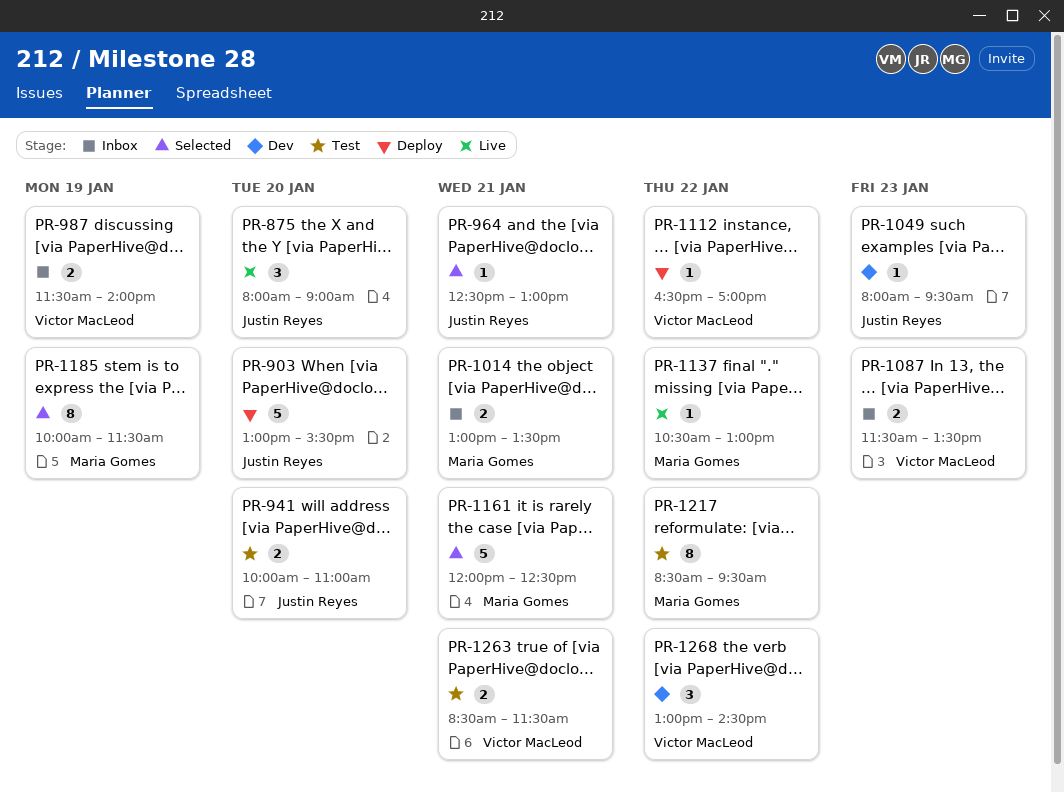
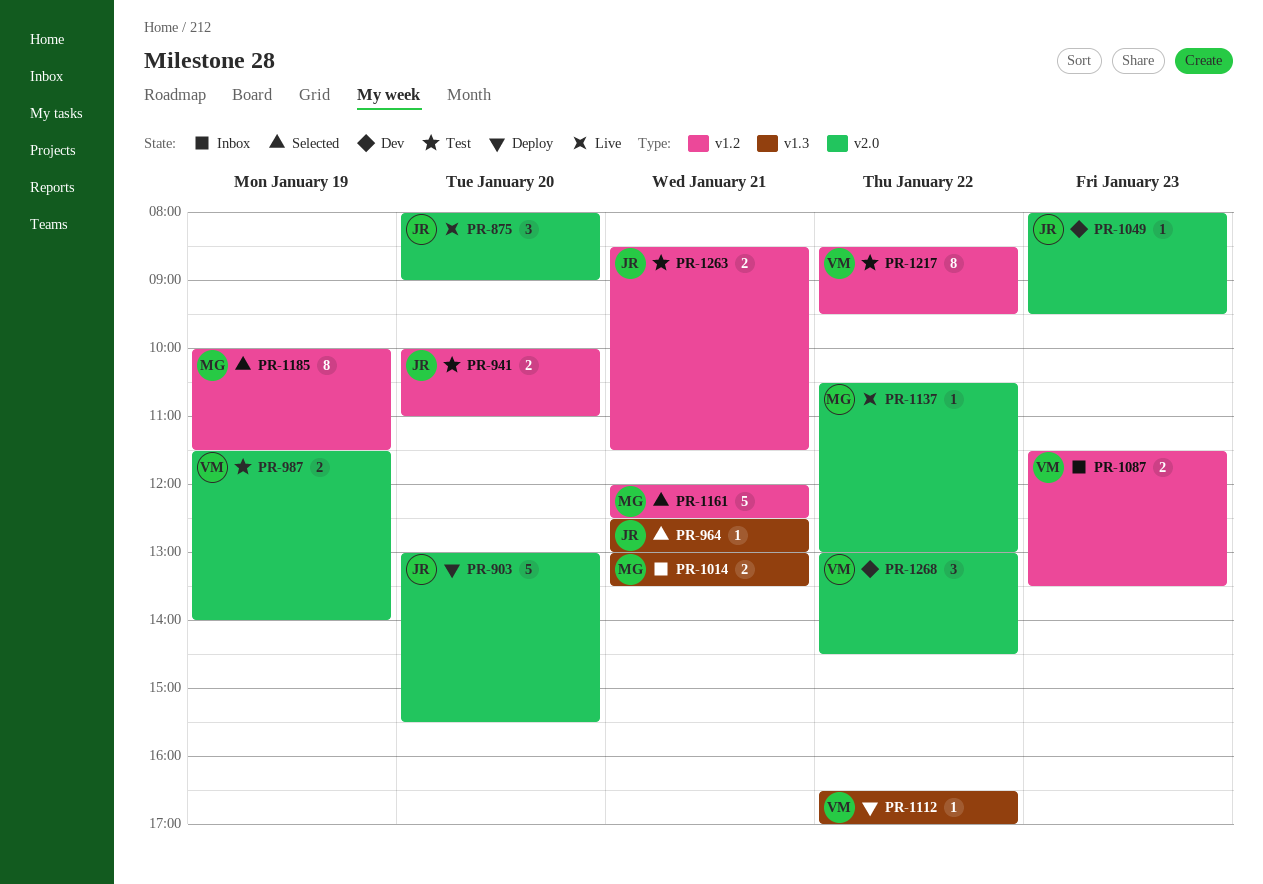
PR-987, status: Inbox -> Test
PR-1217, owner: Maria Gomes -> Victor MacLeod
PR-1263, owner: Victor MacLeod -> Justin Reyes

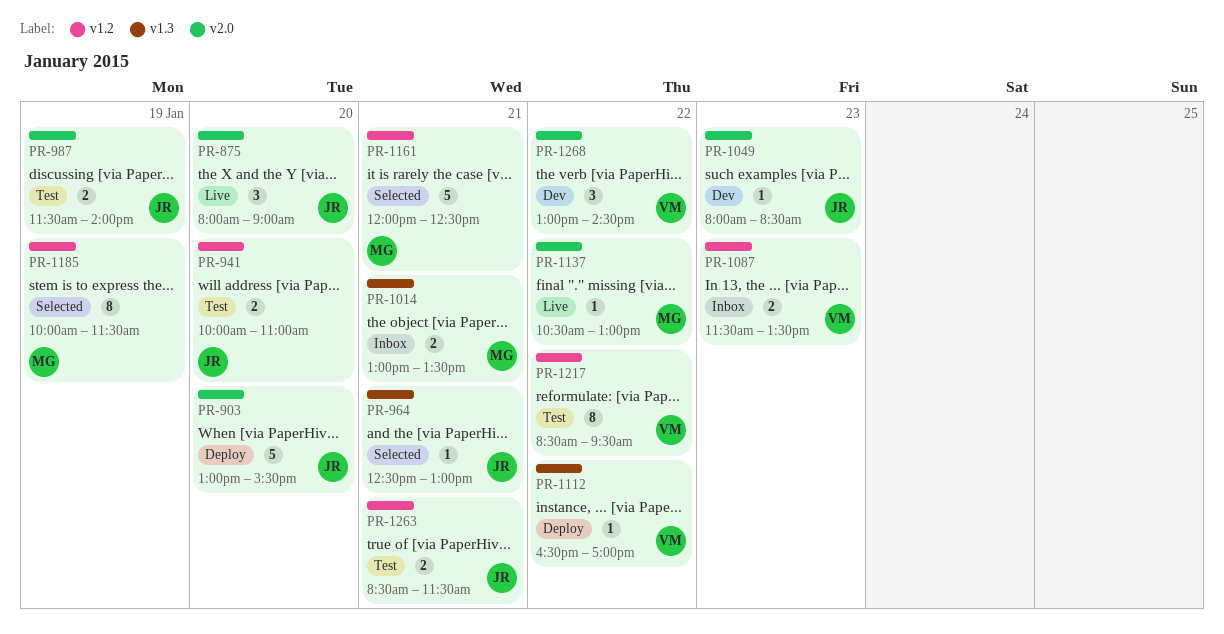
PR-987, owner: VM -> JR
PR-1049, ends: 09:30 -> 08:30

